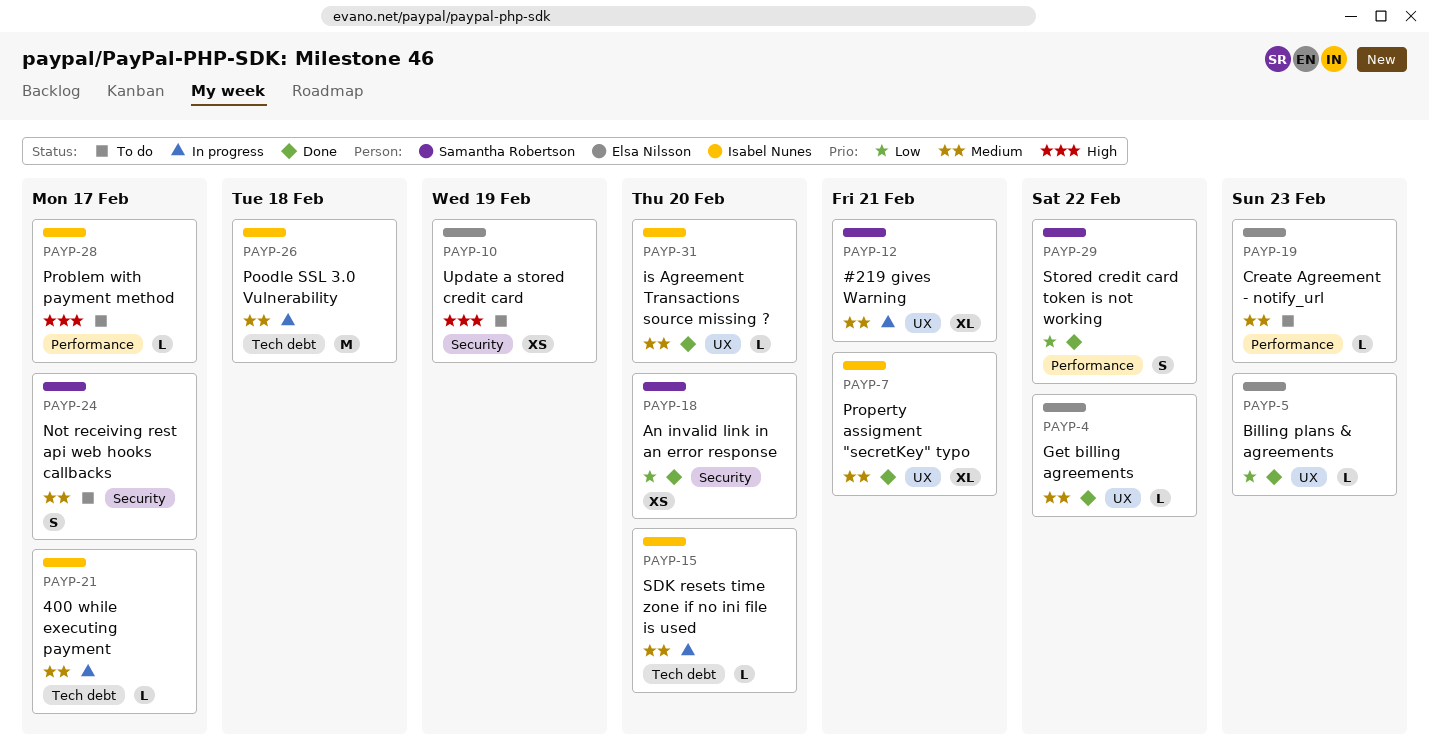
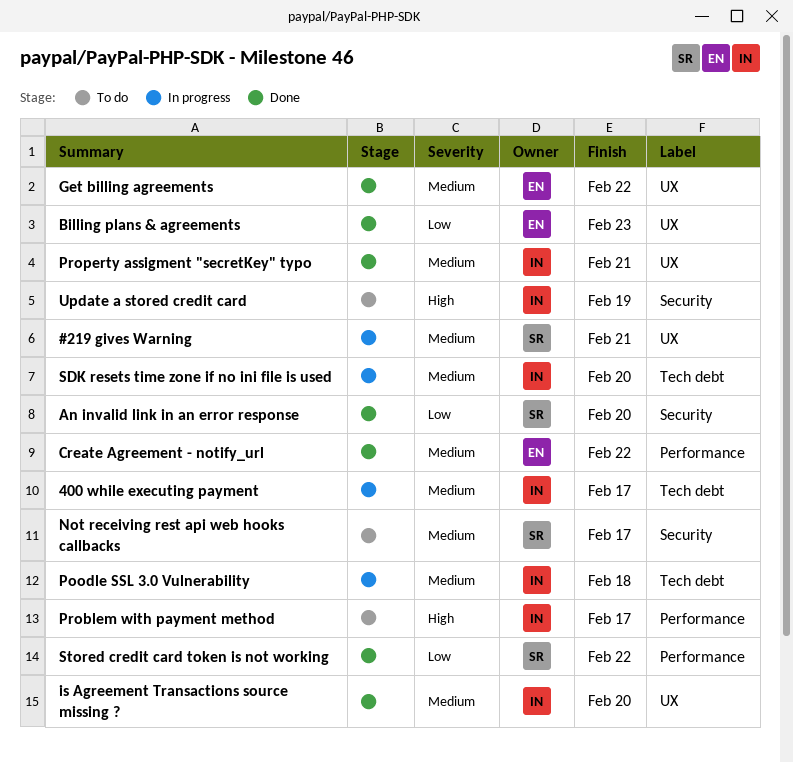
Create Agreement - notify_url, status: To do -> Done
Create Agreement - notify_url, due: Feb 23 -> Feb 22
Update a stored credit card, owner: Elsa Nilsson -> Isabel Nunes

